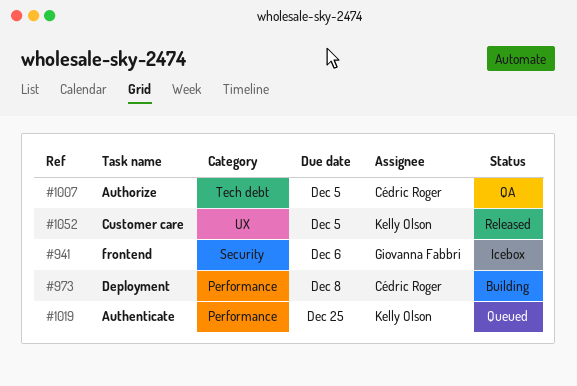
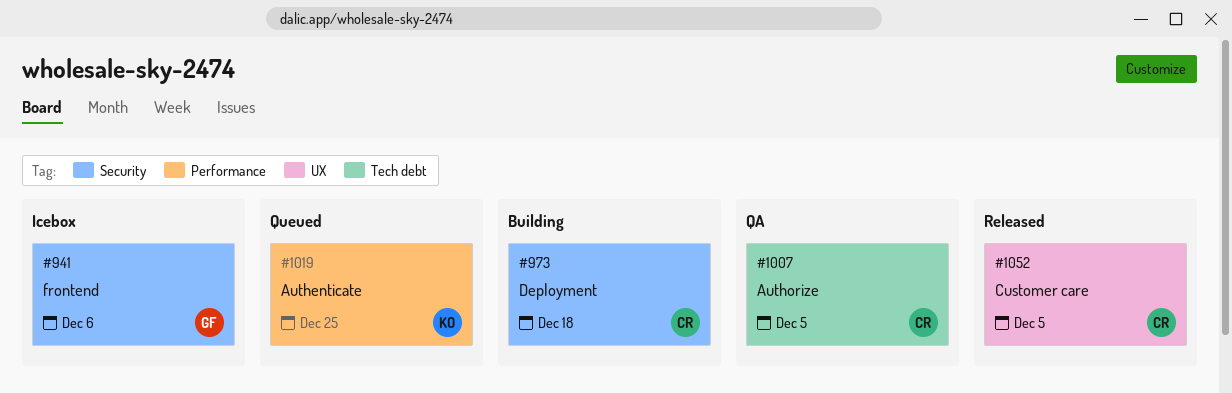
#973, label: Performance -> Security
#973, due: Dec 8 -> Dec 18
#1052, owner: Kelly Olson -> Cédric Roger

